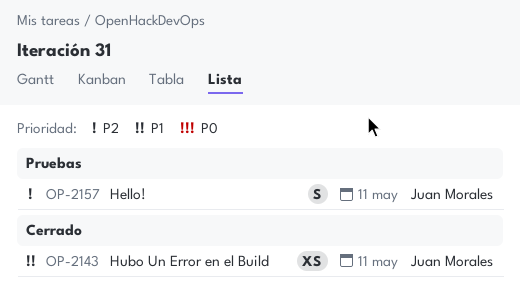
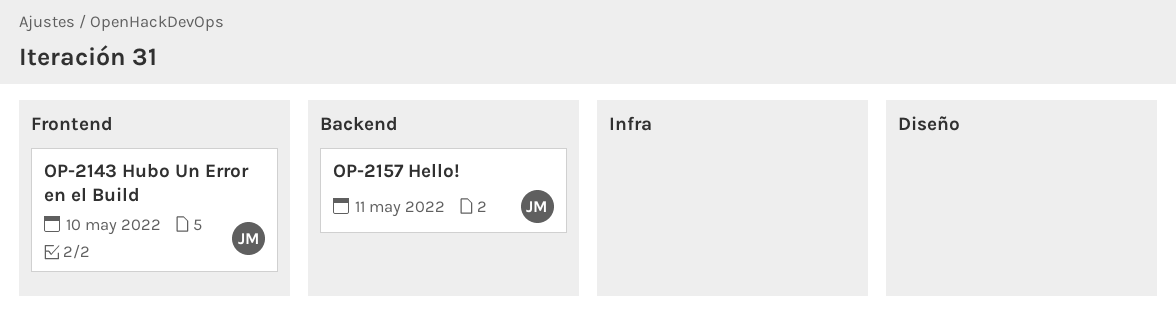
OP-2143, due: May 11 -> May 10

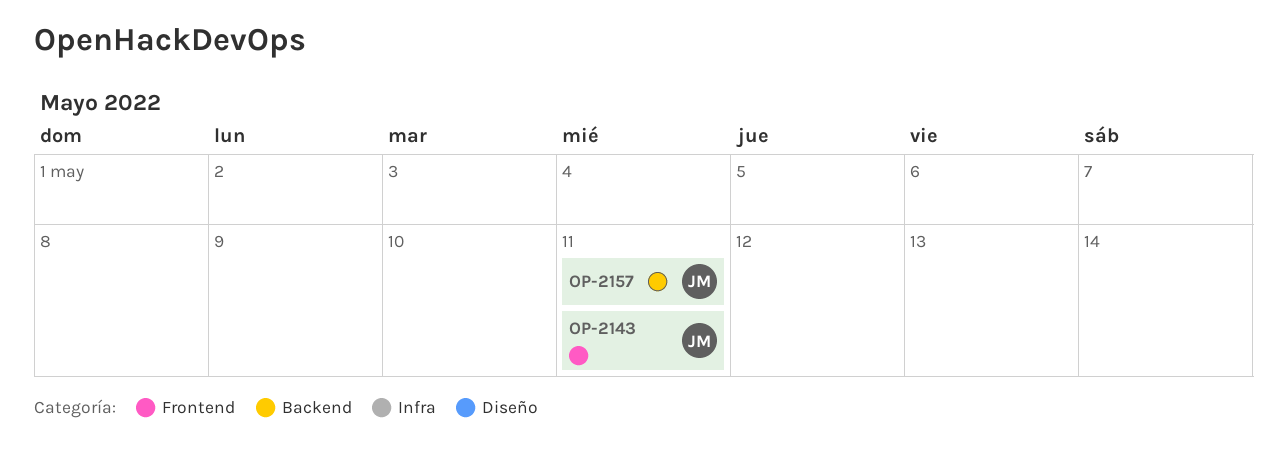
OP-2143, due: May 10 -> May 11

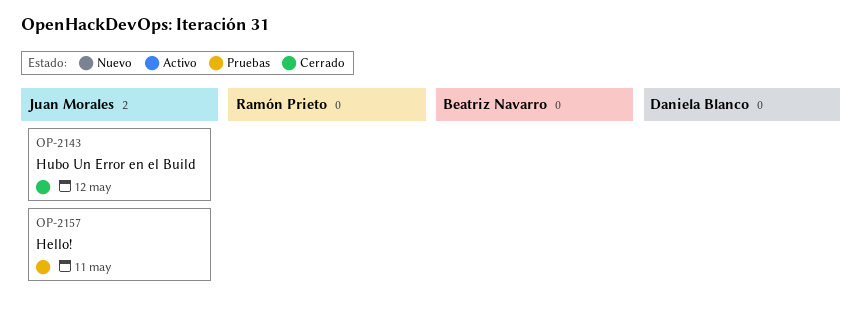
OP-2143, due: May 11 -> May 12

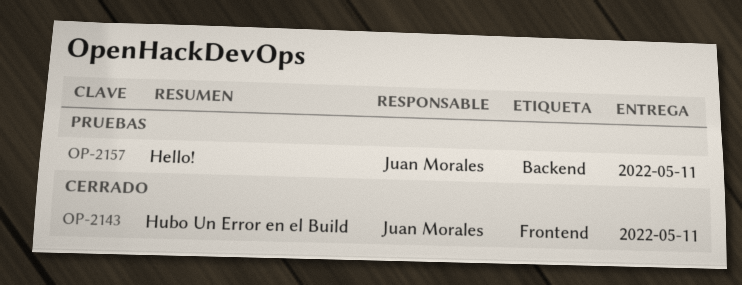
OP-2143, due: May 12 -> May 11

